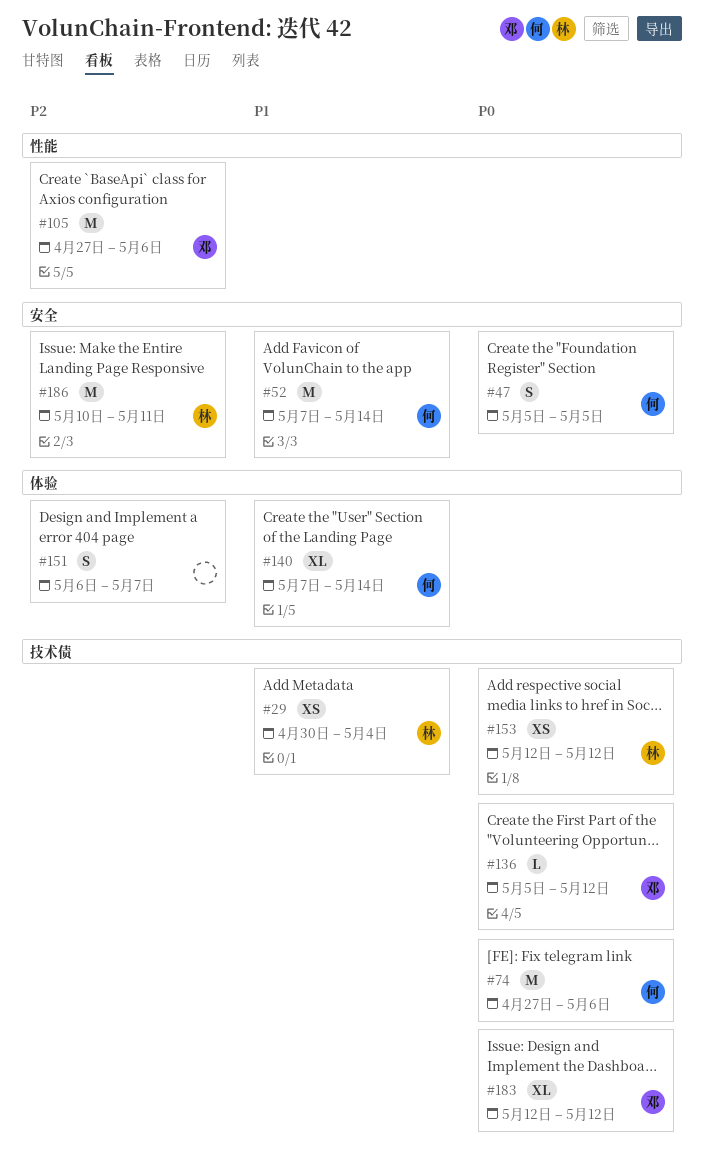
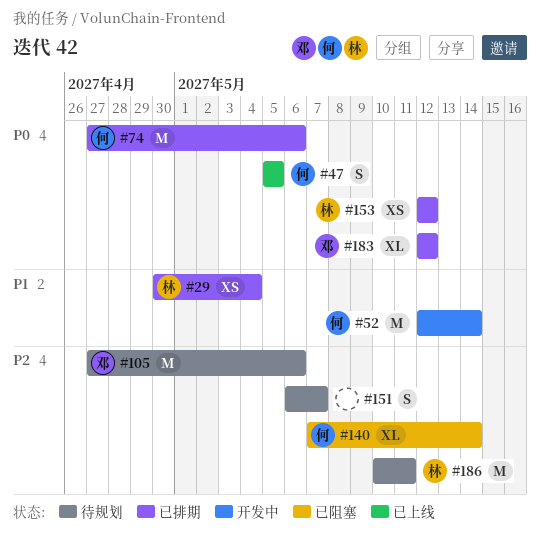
#52, start: May 7 -> May 12
#136: present -> none
#140, priority: P1 -> P2

